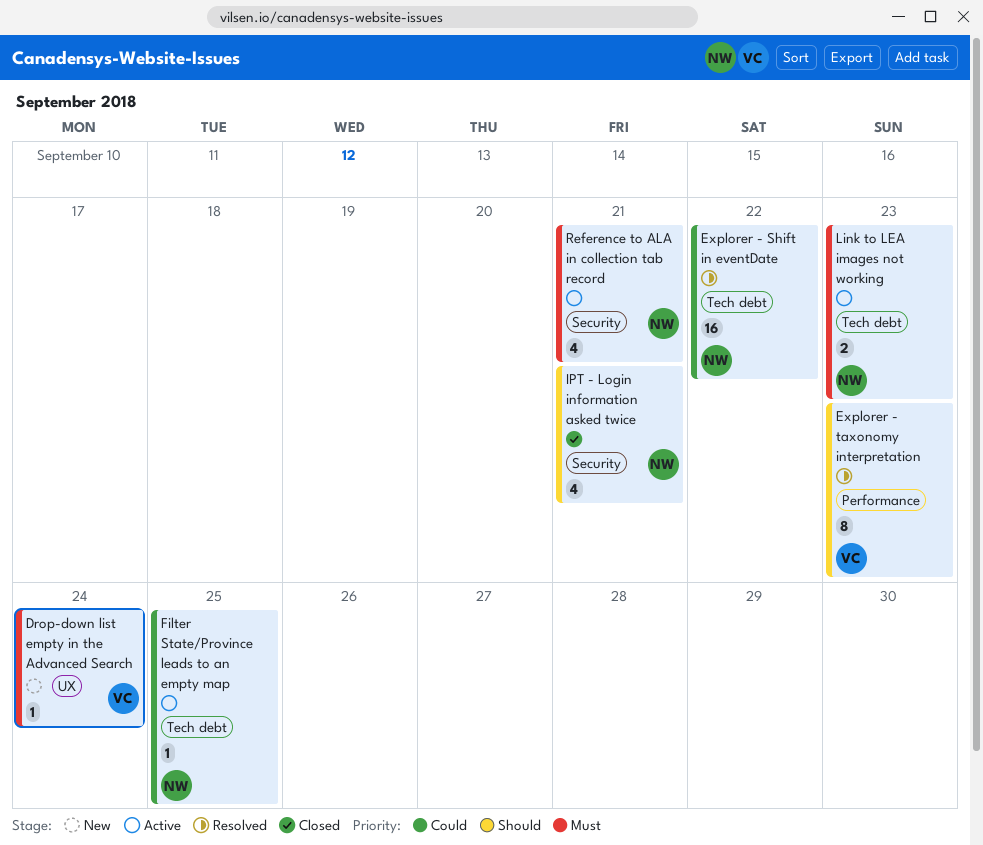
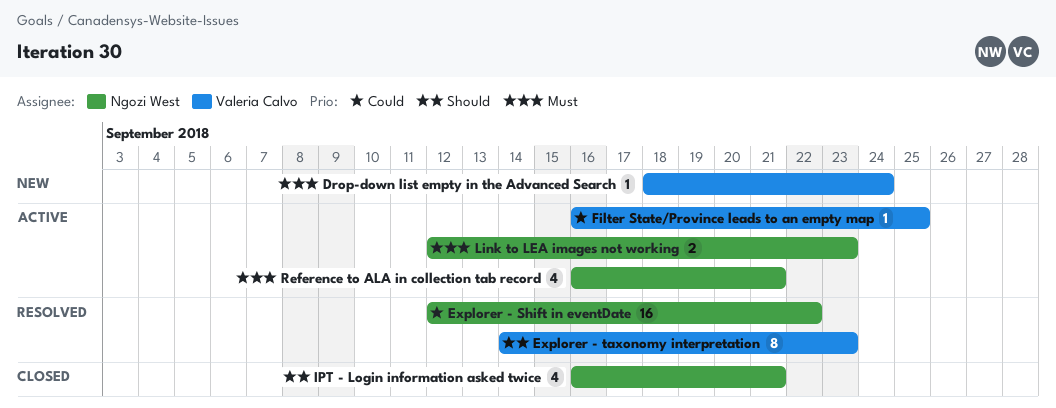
Filter State/Province leads to an empty map, owner: Ngozi West -> Valeria Calvo

